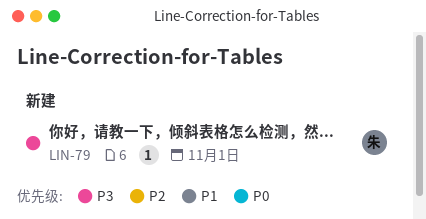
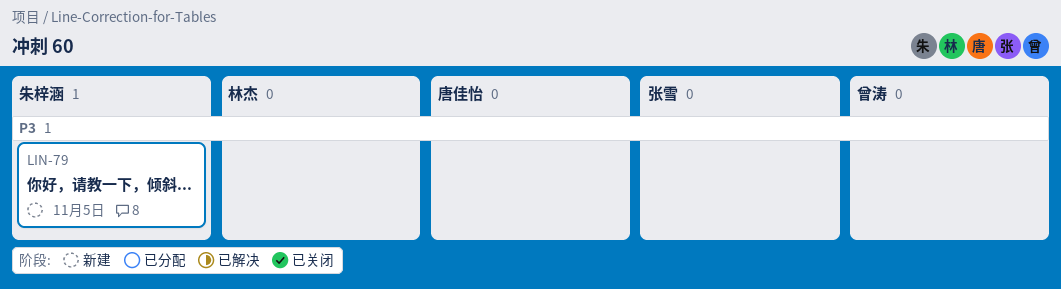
LIN-79, due: Nov 1 -> Nov 5

